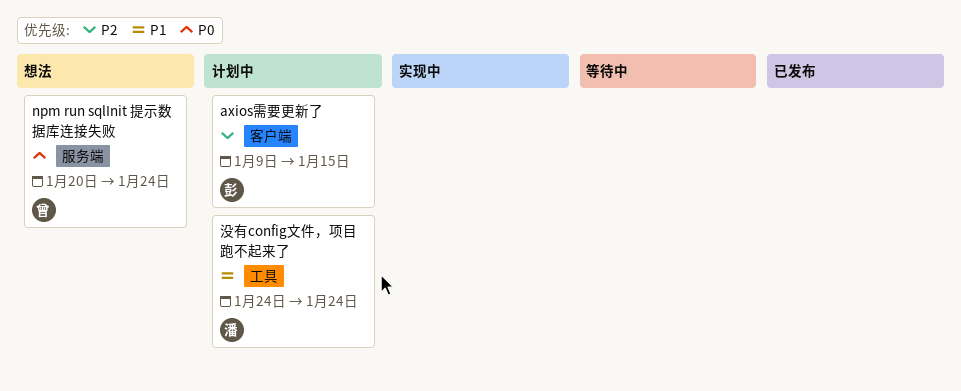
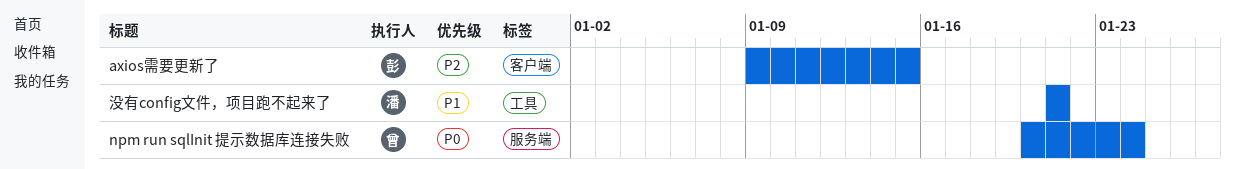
没有config文件，项目跑不起来了, start: Jan 24 -> Jan 21
没有config文件，项目跑不起来了, due: Jan 24 -> Jan 21

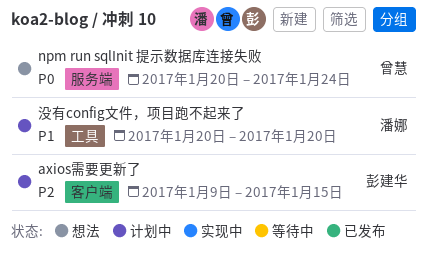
没有config文件，项目跑不起来了, start: Jan 21 -> Jan 20
没有config文件，项目跑不起来了, due: Jan 21 -> Jan 20

